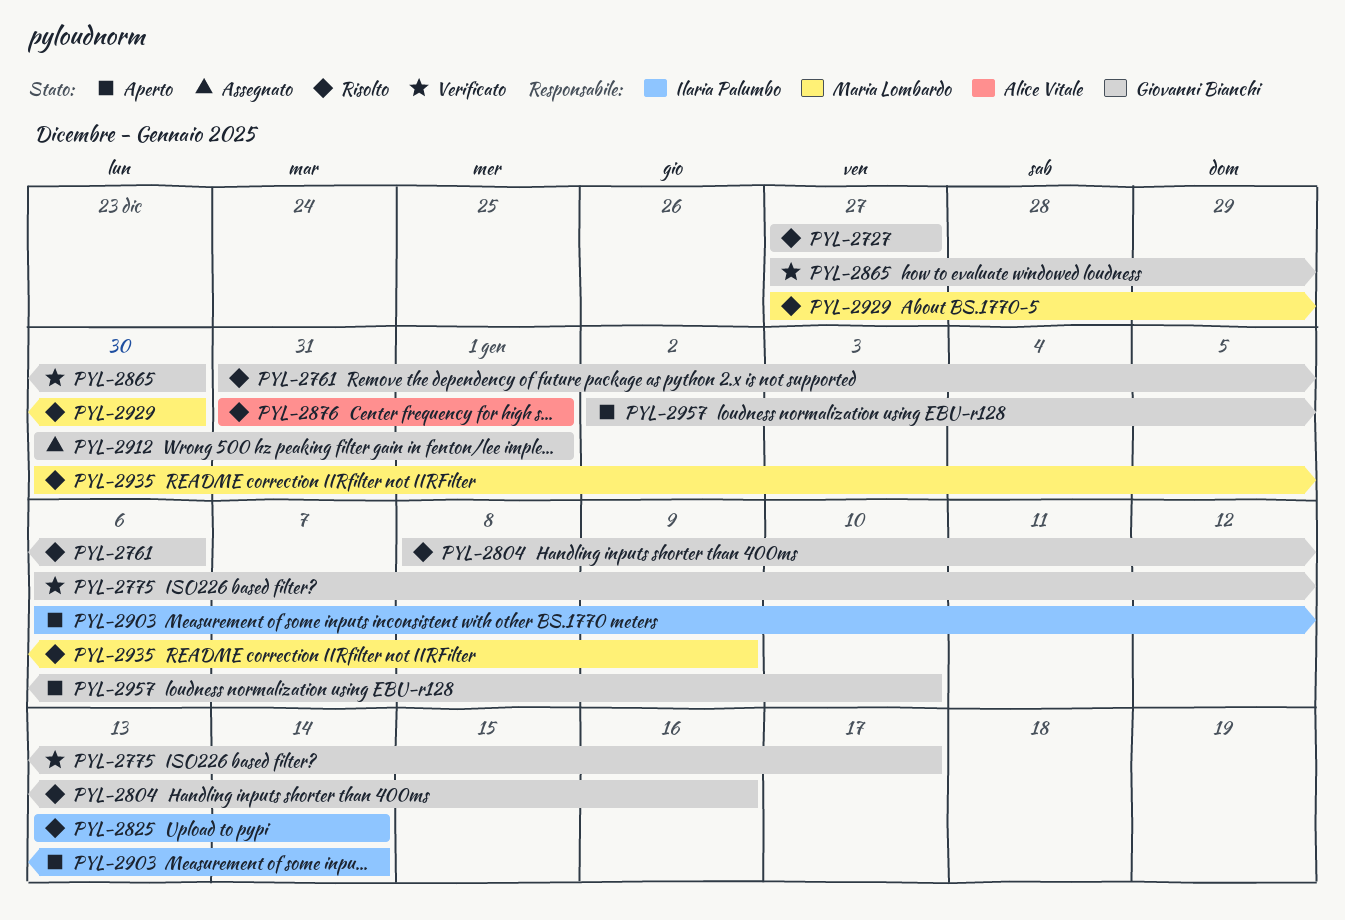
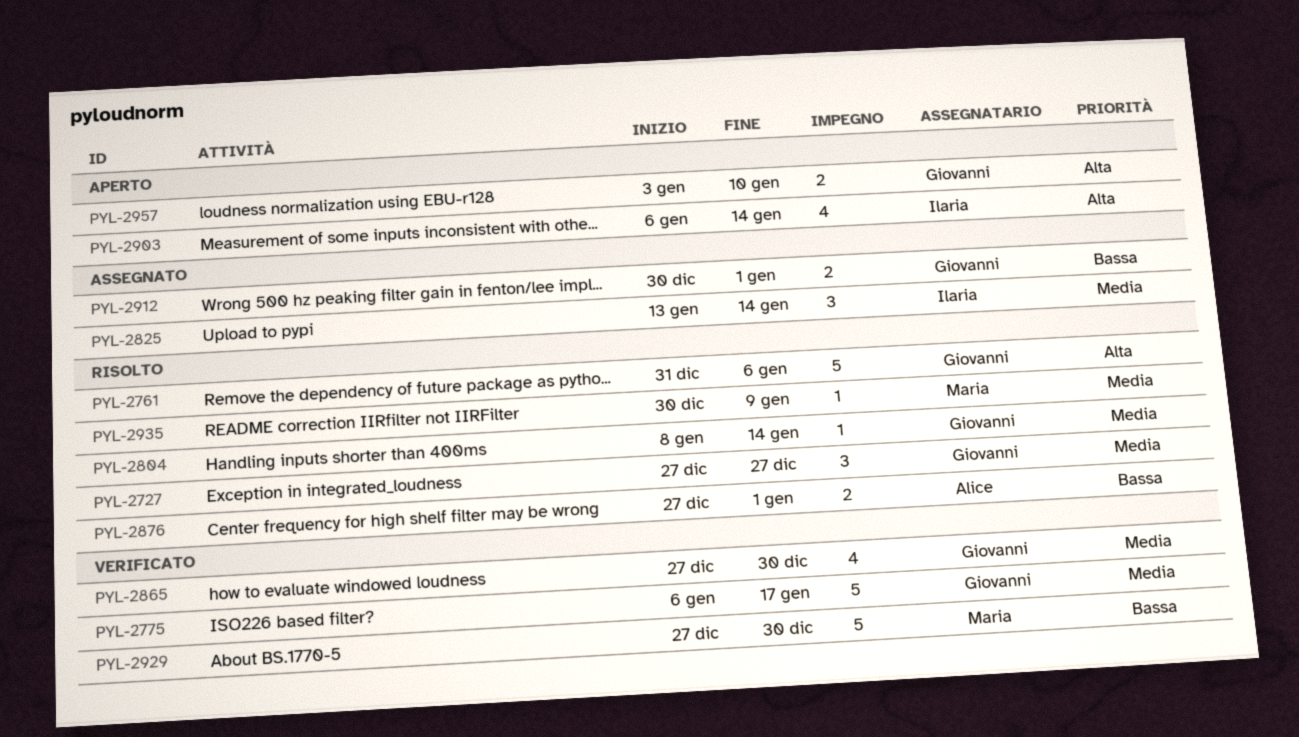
PYL-2804, due: Jan 16 -> Jan 14
PYL-2825, status: Risolto -> Assegnato
PYL-2876, start: Dec 31 -> Dec 27
PYL-2929, status: Risolto -> Verificato
PYL-2957, start: Jan 2 -> Jan 3

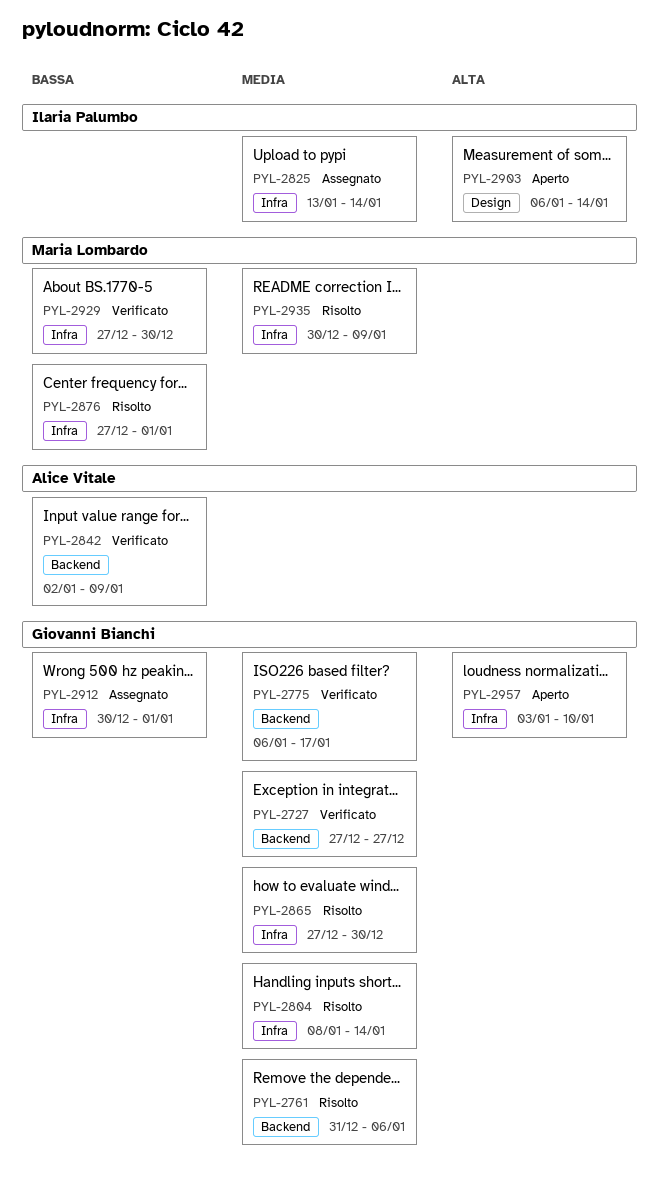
PYL-2727, status: Risolto -> Verificato
PYL-2761, priority: Alta -> Media
PYL-2842: none -> present
PYL-2865, status: Verificato -> Risolto
PYL-2876, owner: Alice Vitale -> Maria Lombardo

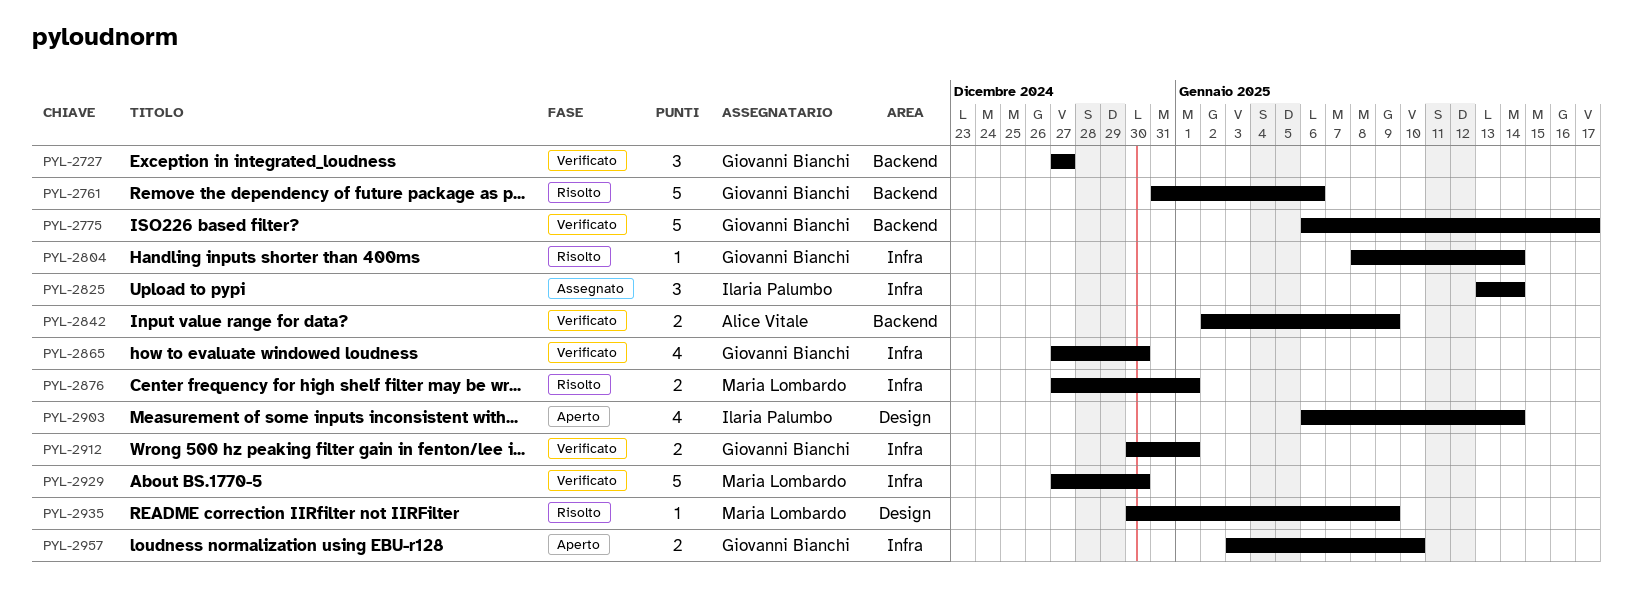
PYL-2865, status: Risolto -> Verificato
PYL-2912, status: Assegnato -> Verificato
PYL-2935, label: Infra -> Design

